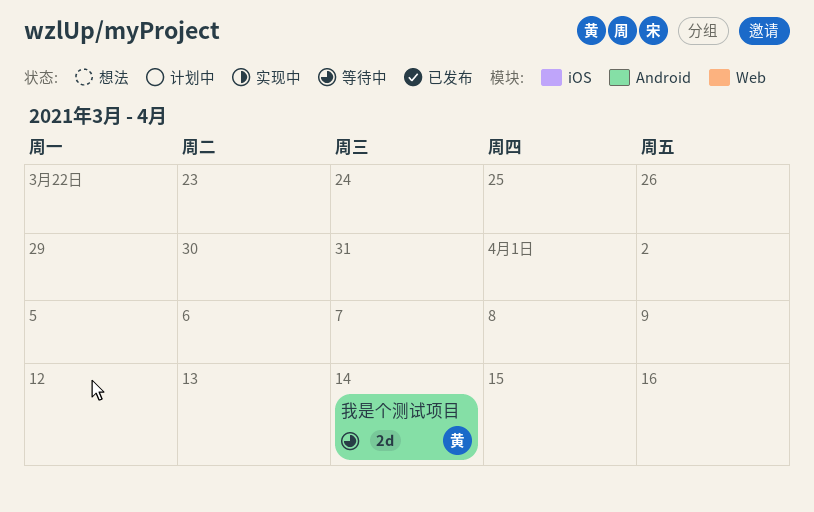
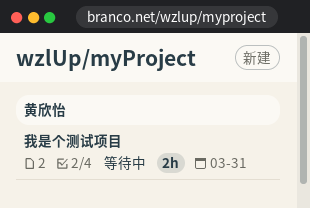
我是个测试项目, estimate: 2d -> 2h
我是个测试项目, due: Apr 14 -> Mar 31

